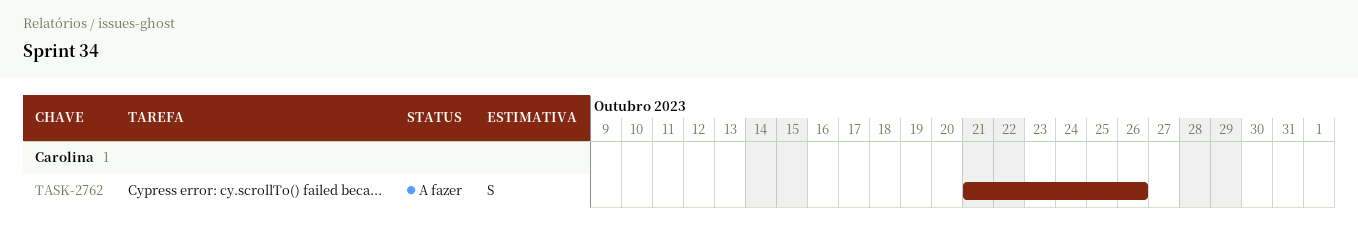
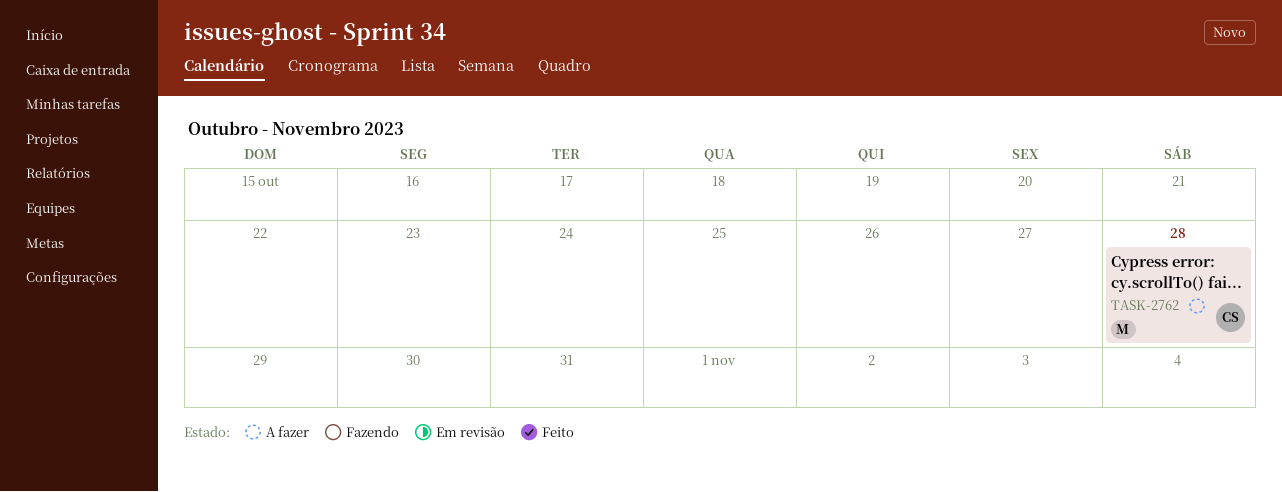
TASK-2762, estimate: S -> M
TASK-2762, due: Oct 26 -> Oct 28

